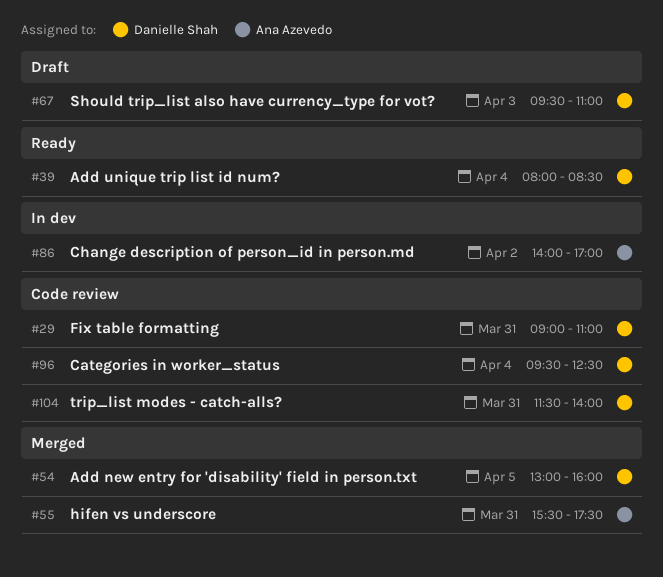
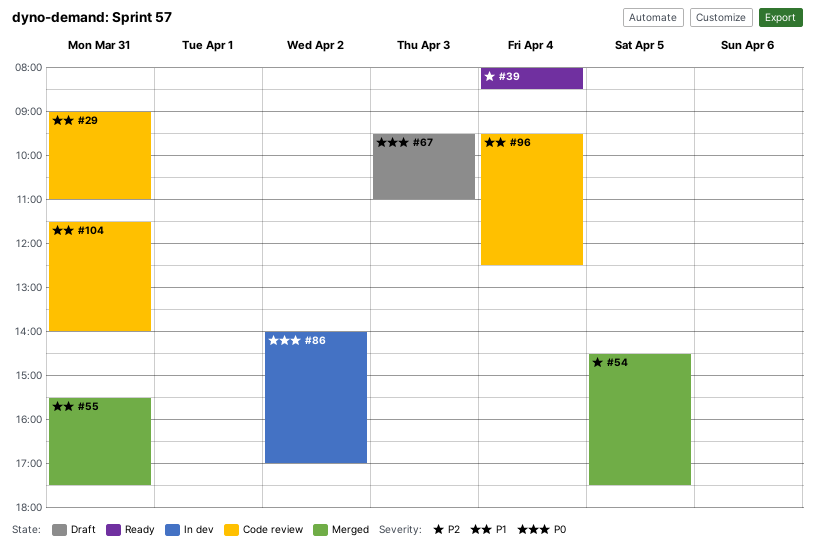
#54, begins: 13:00 -> 14:30
#54, ends: 16:00 -> 17:30

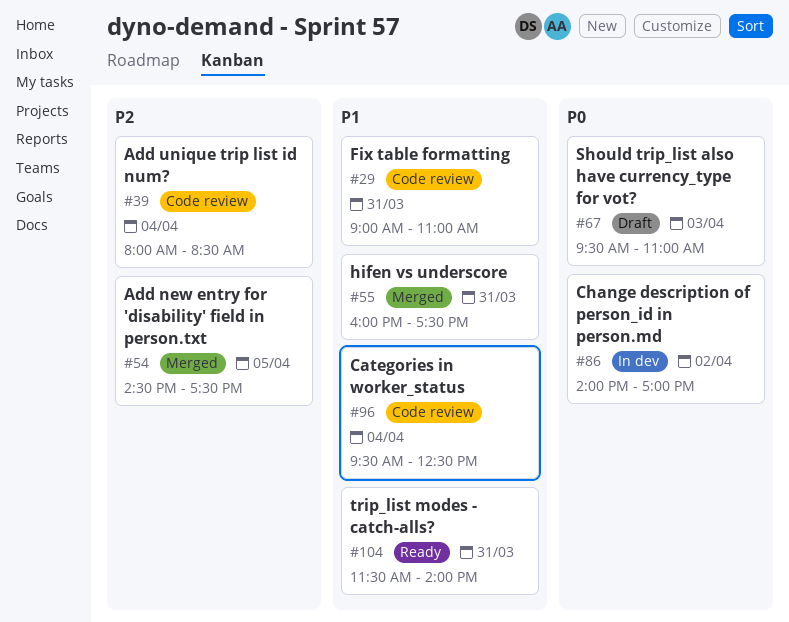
#39, status: Ready -> Code review
#55, begins: 15:30 -> 16:00
#104, status: Code review -> Ready

